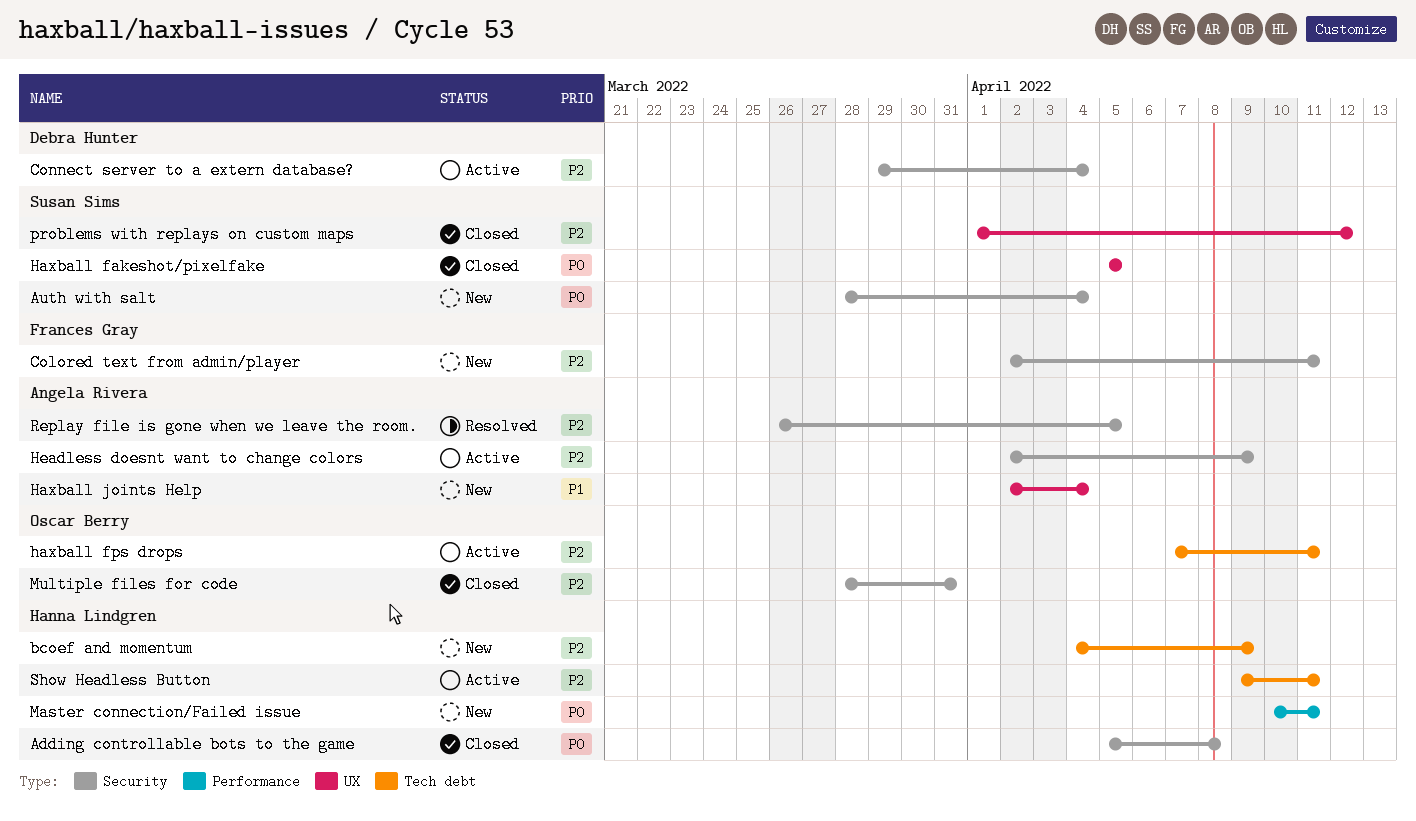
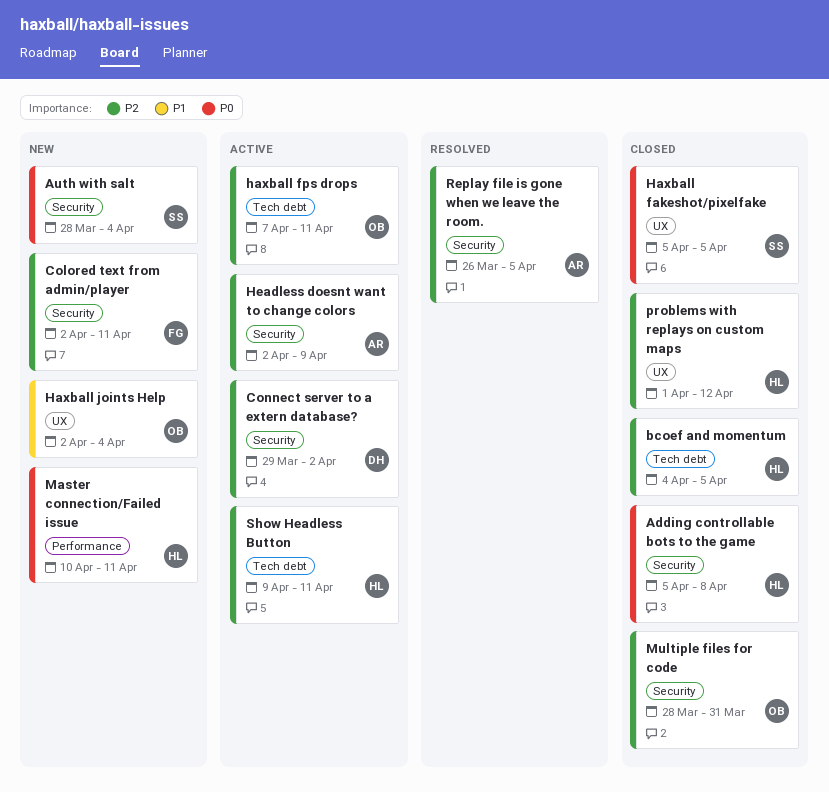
bcoef and momentum, status: New -> Closed
bcoef and momentum, due: Apr 9 -> Apr 5
Connect server to a extern database?, due: Apr 4 -> Apr 2
Haxball joints Help, owner: Angela Rivera -> Oscar Berry
problems with replays on custom maps, owner: Susan Sims -> Hanna Lindgren

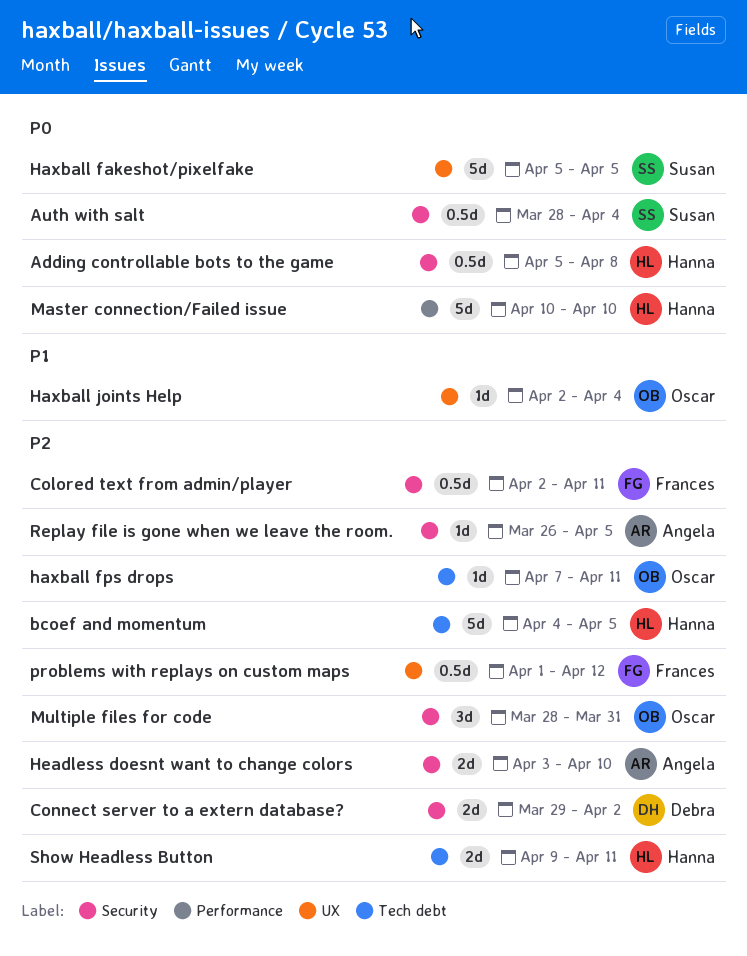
Headless doesnt want to change colors, start: Apr 2 -> Apr 3
Headless doesnt want to change colors, due: Apr 9 -> Apr 10
Master connection/Failed issue, due: Apr 11 -> Apr 10
problems with replays on custom maps, owner: Hanna -> Frances

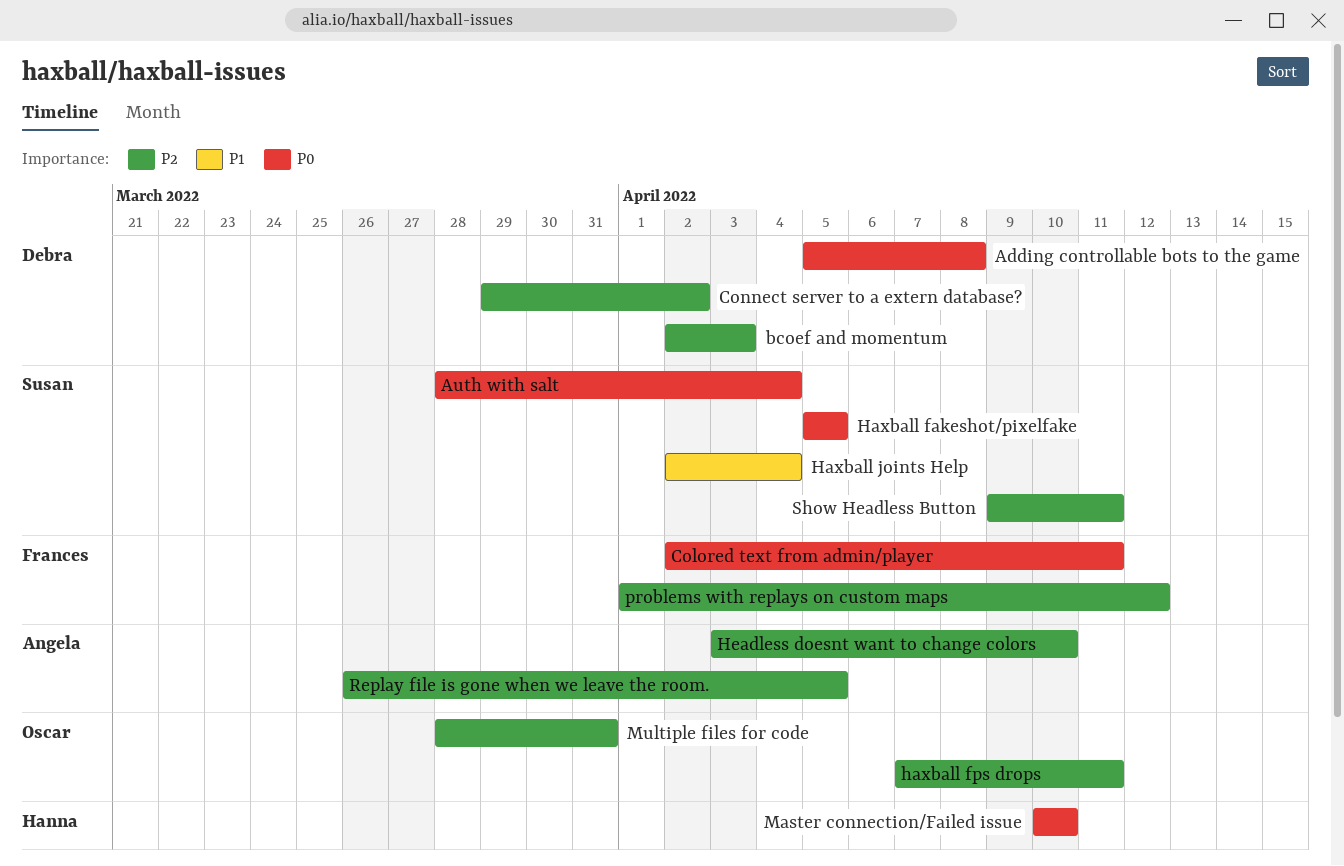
Adding controllable bots to the game, owner: Hanna -> Debra
bcoef and momentum, owner: Hanna -> Debra
bcoef and momentum, start: Apr 4 -> Apr 2
bcoef and momentum, due: Apr 5 -> Apr 3
Colored text from admin/player, priority: P2 -> P0
Haxball joints Help, owner: Oscar -> Susan
Show Headless Button, owner: Hanna -> Susan

